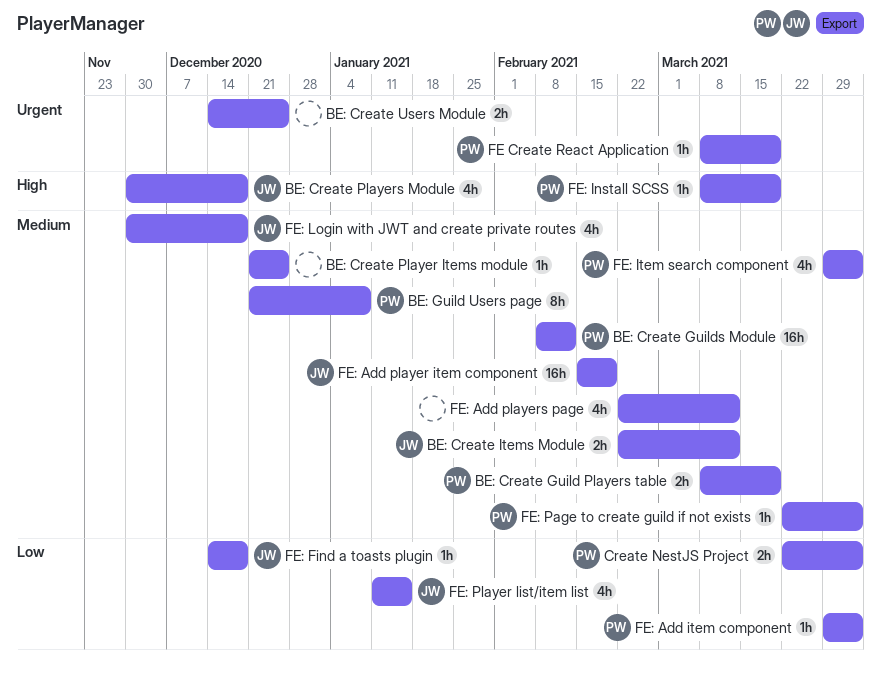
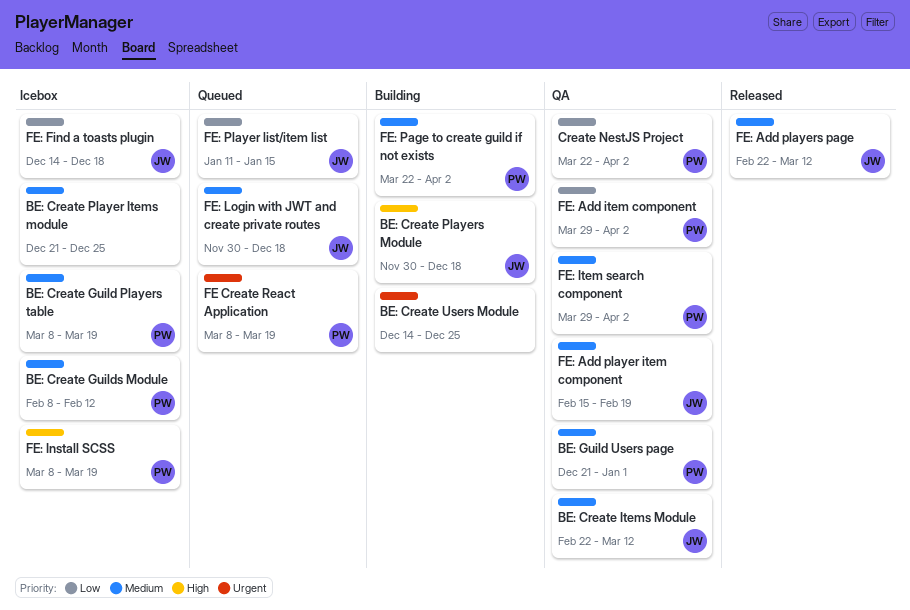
BE: Guild Users page, due: Jan 8 -> Jan 1
FE: Add players page, owner: none -> JW

